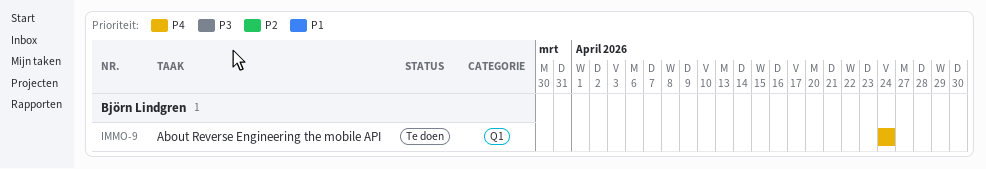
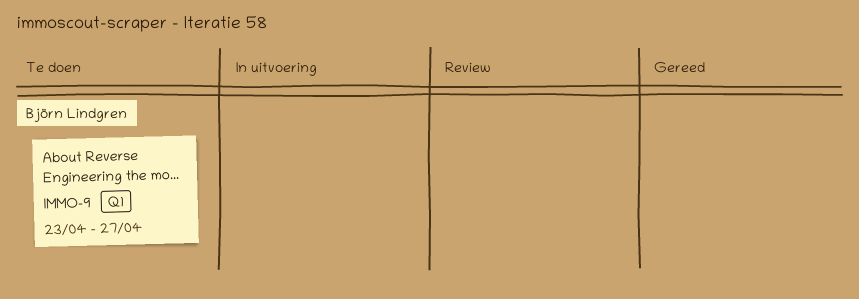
IMMO-9, start: Apr 24 -> Apr 23
IMMO-9, due: Apr 24 -> Apr 27

